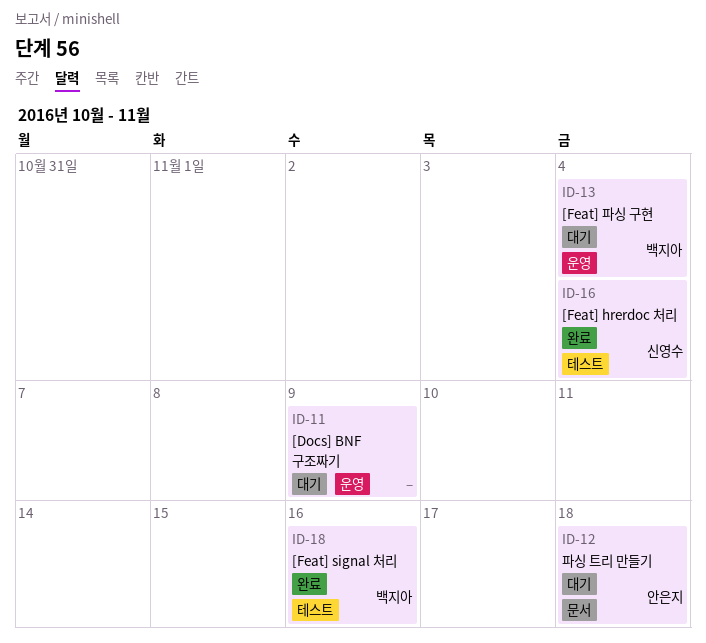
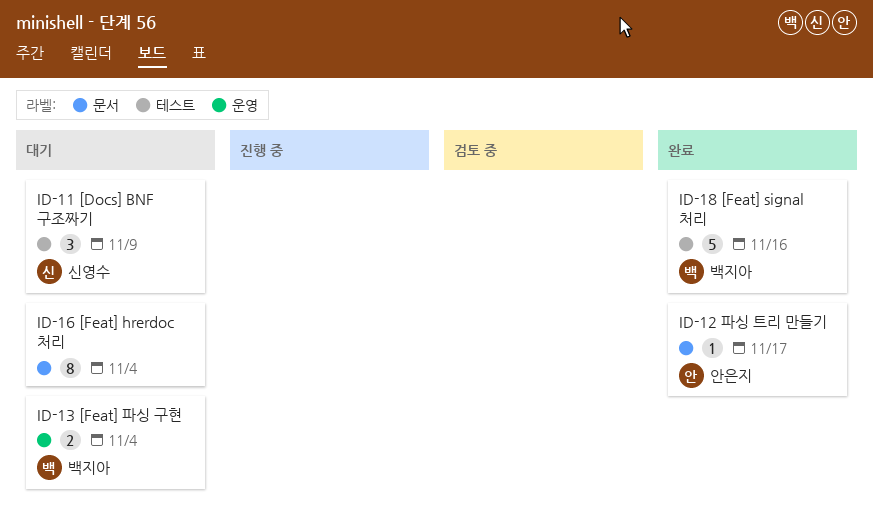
ID-11, owner: none -> 신영수
ID-11, label: 운영 -> 테스트
ID-12, status: 대기 -> 완료
ID-12, due: Nov 18 -> Nov 17
ID-16, status: 완료 -> 대기
ID-16, owner: 신영수 -> none
ID-16, label: 테스트 -> 문서

